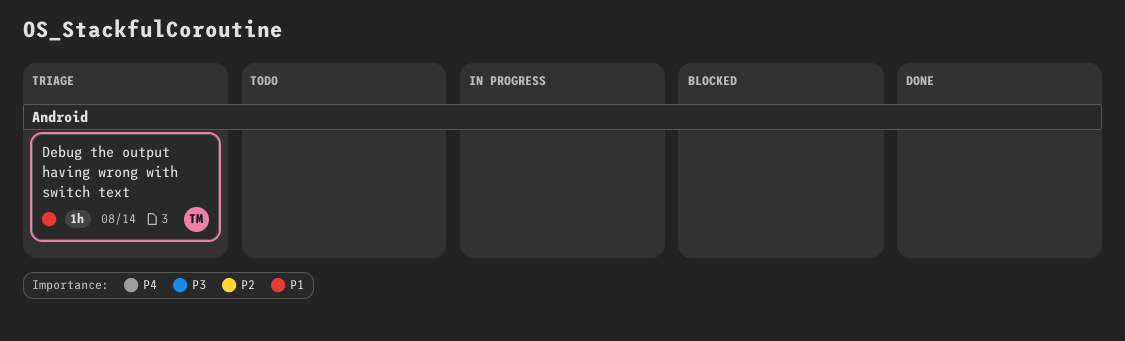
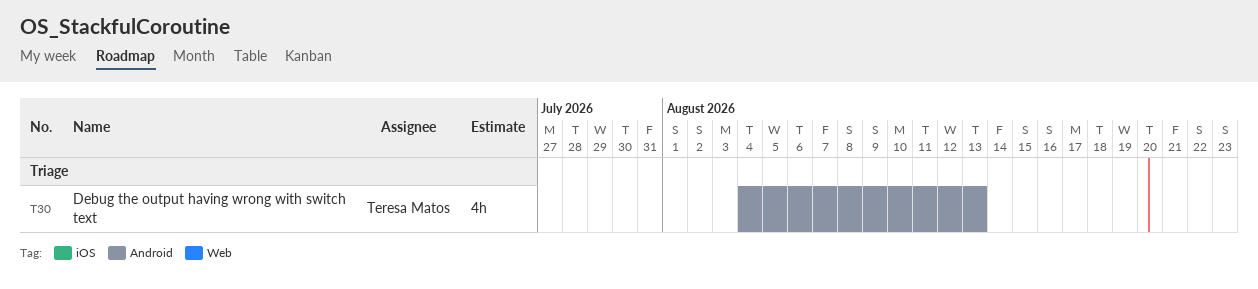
Debug the output having wrong with switch text, estimate: 1h -> 4h
Debug the output having wrong with switch text, due: Aug 14 -> Aug 13

